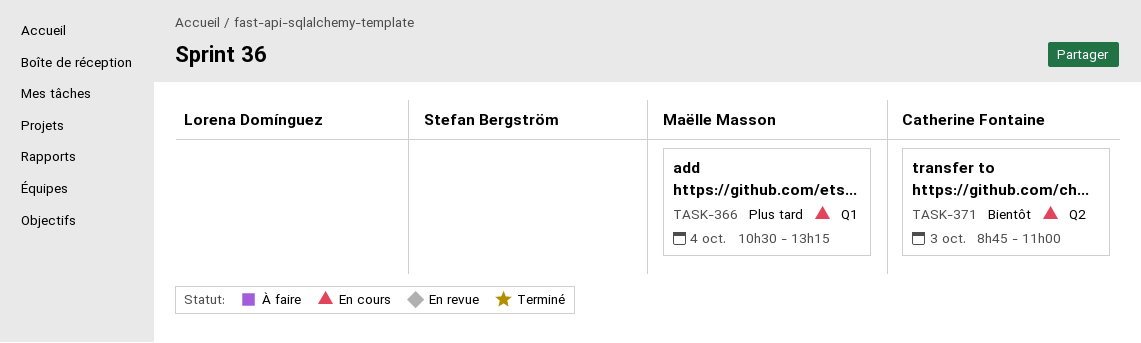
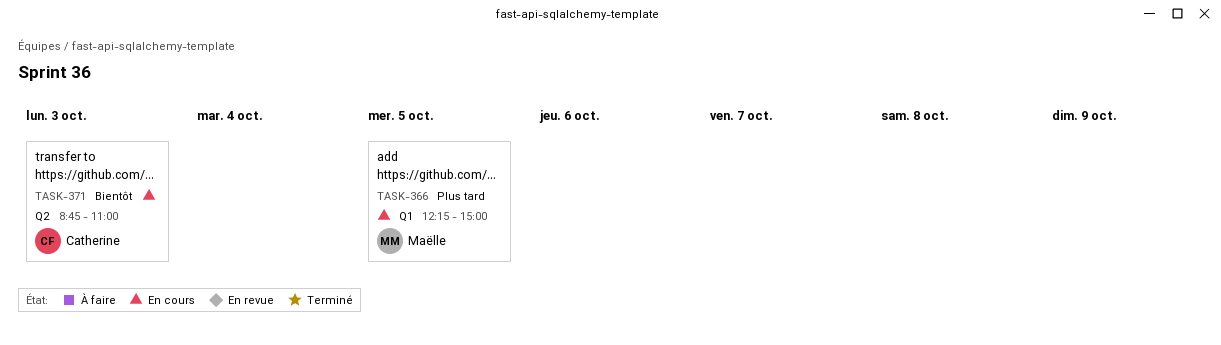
TASK-366, day: Oct 4 -> Oct 5
TASK-366, begins: 10:30 -> 12:15
TASK-366, ends: 13:15 -> 15:00

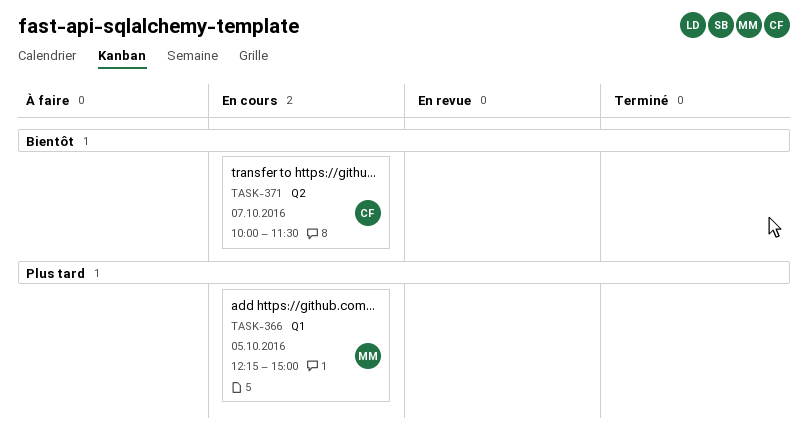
TASK-371, day: Oct 3 -> Oct 7
TASK-371, begins: 08:45 -> 10:00
TASK-371, ends: 11:00 -> 11:30

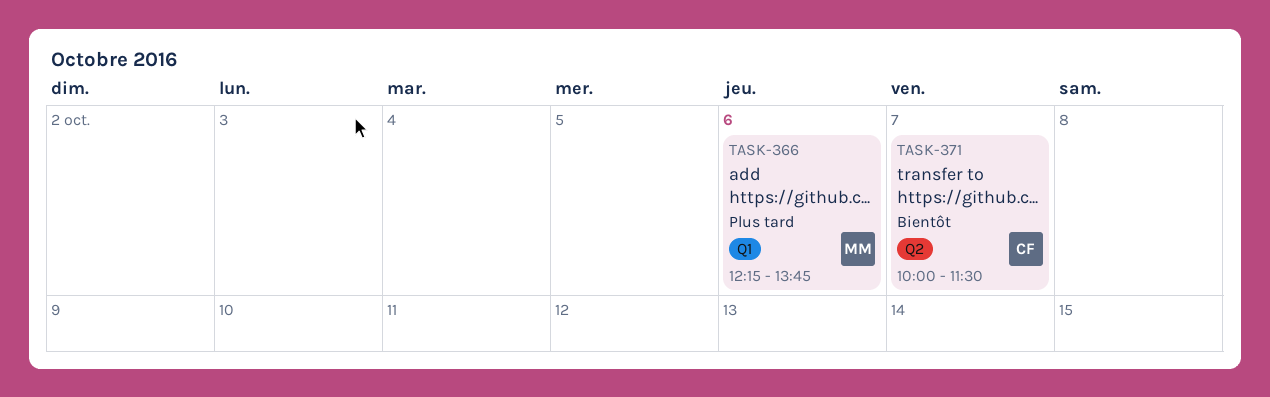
TASK-366, day: Oct 5 -> Oct 6
TASK-366, ends: 15:00 -> 13:45

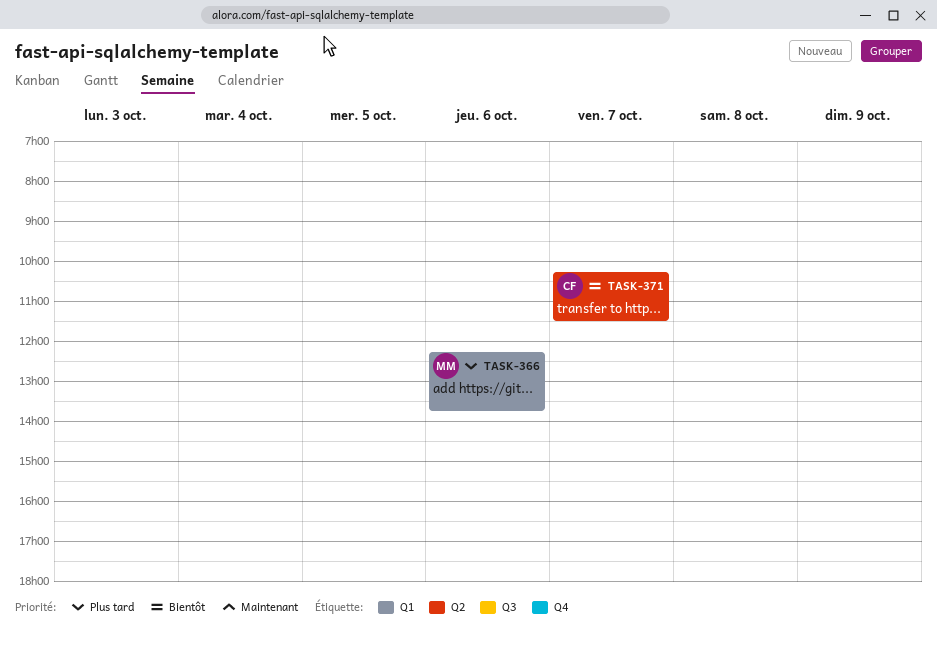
TASK-371, begins: 10:00 -> 10:15

